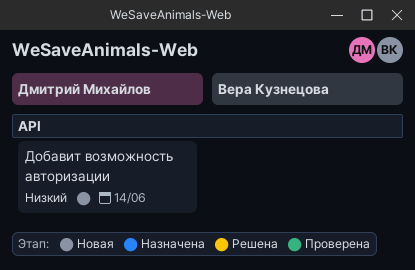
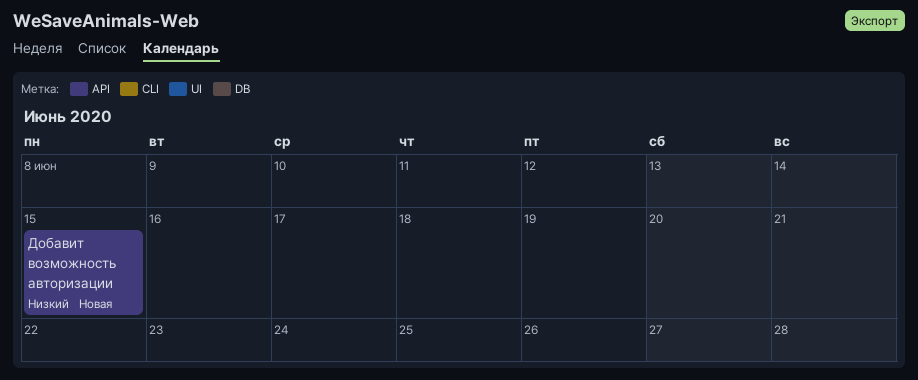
Добавит возможность авторизации, due: Jun 14 -> Jun 15

